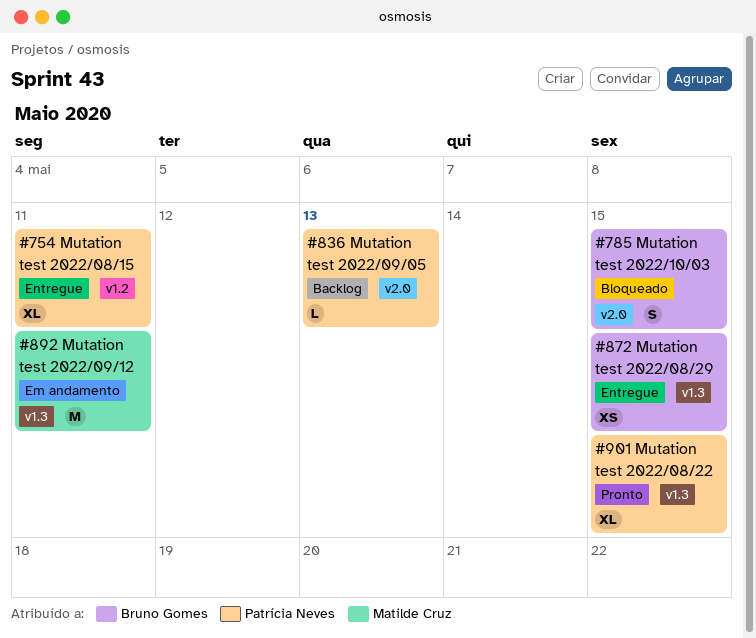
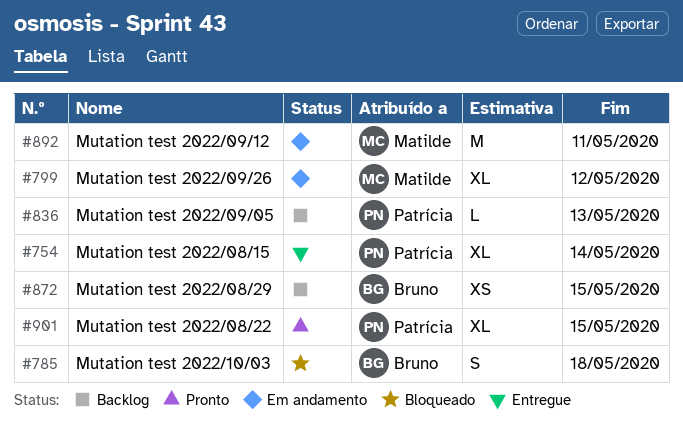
#754, due: May 11 -> May 14
#785, due: May 15 -> May 18
#799: none -> present
#872, status: Entregue -> Backlog

